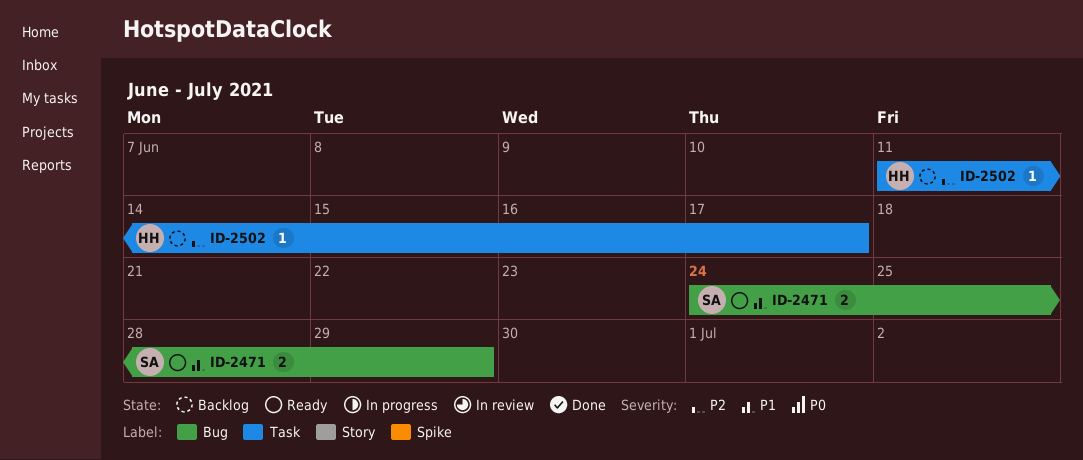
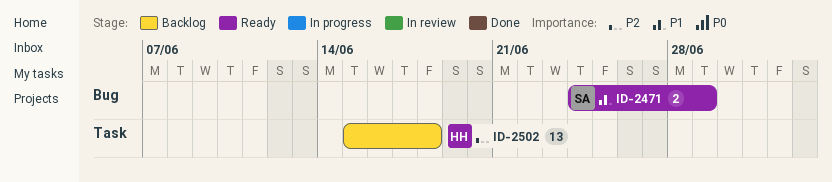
ID-2502, estimate: 1 -> 13
ID-2502, start: Jun 11 -> Jun 15
ID-2502, due: Jun 17 -> Jun 18

